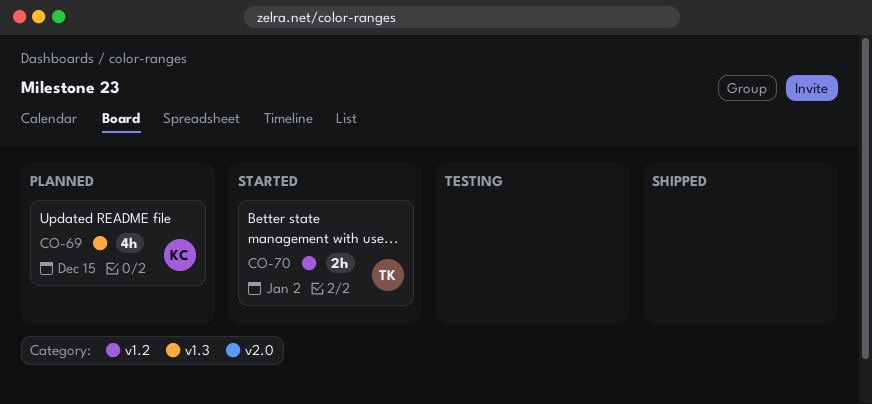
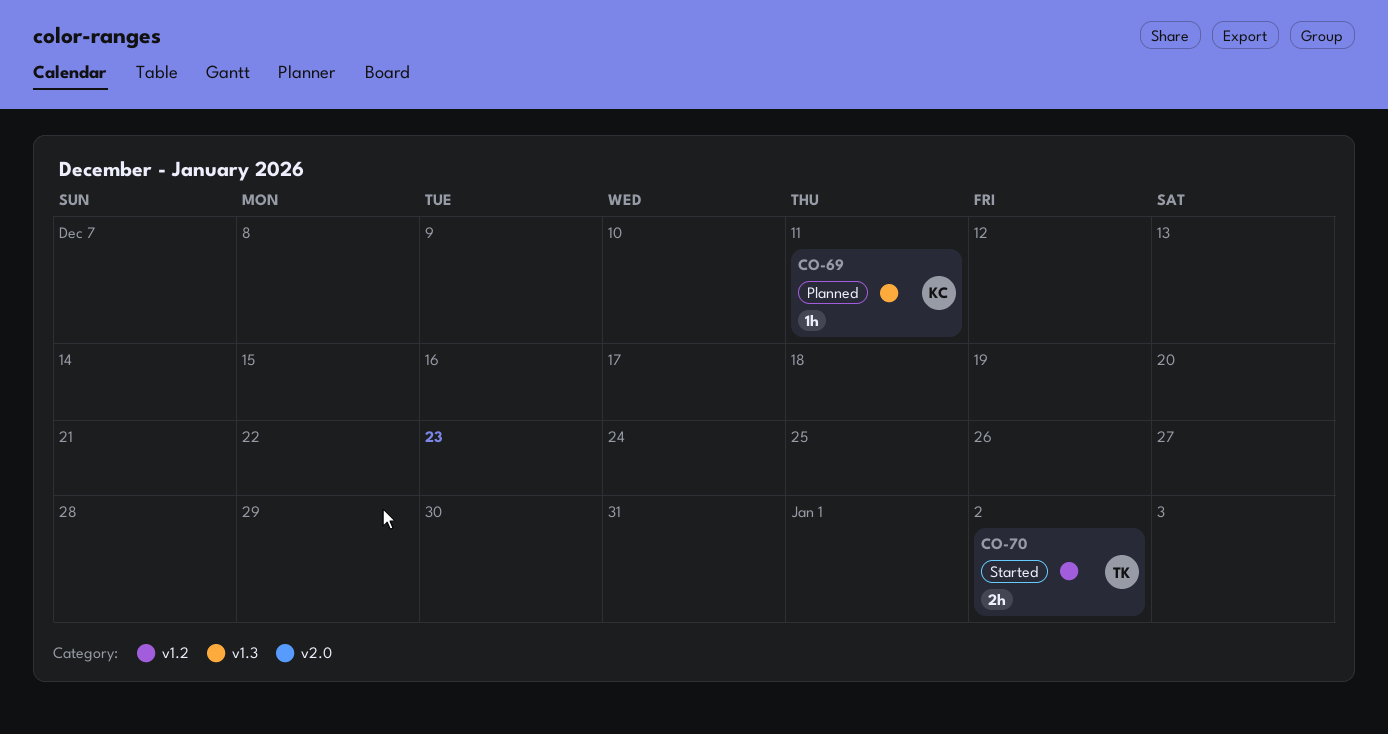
CO-69, estimate: 4h -> 1h
CO-69, due: Dec 15 -> Dec 11

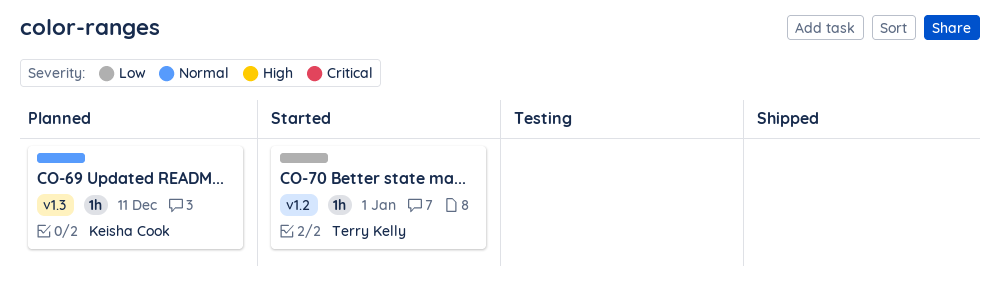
CO-70, estimate: 2h -> 1h
CO-70, due: Jan 2 -> Jan 1

